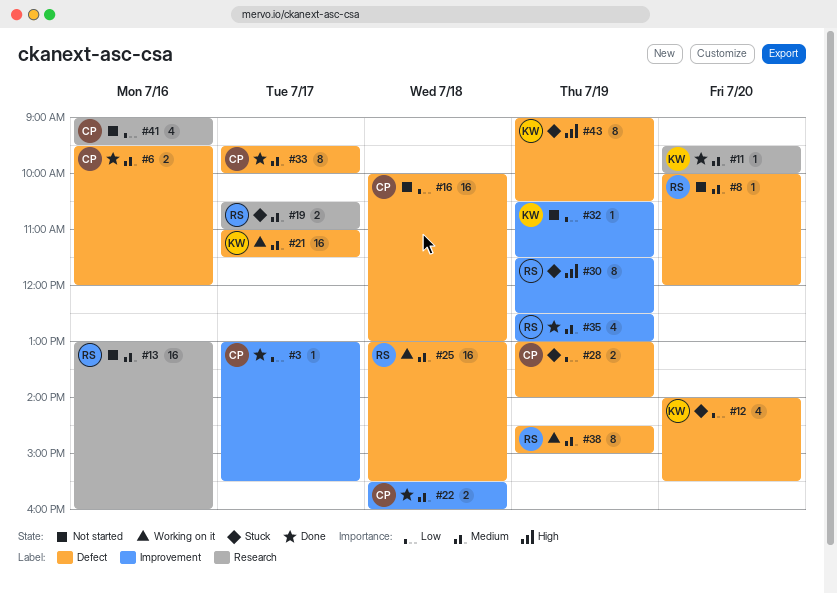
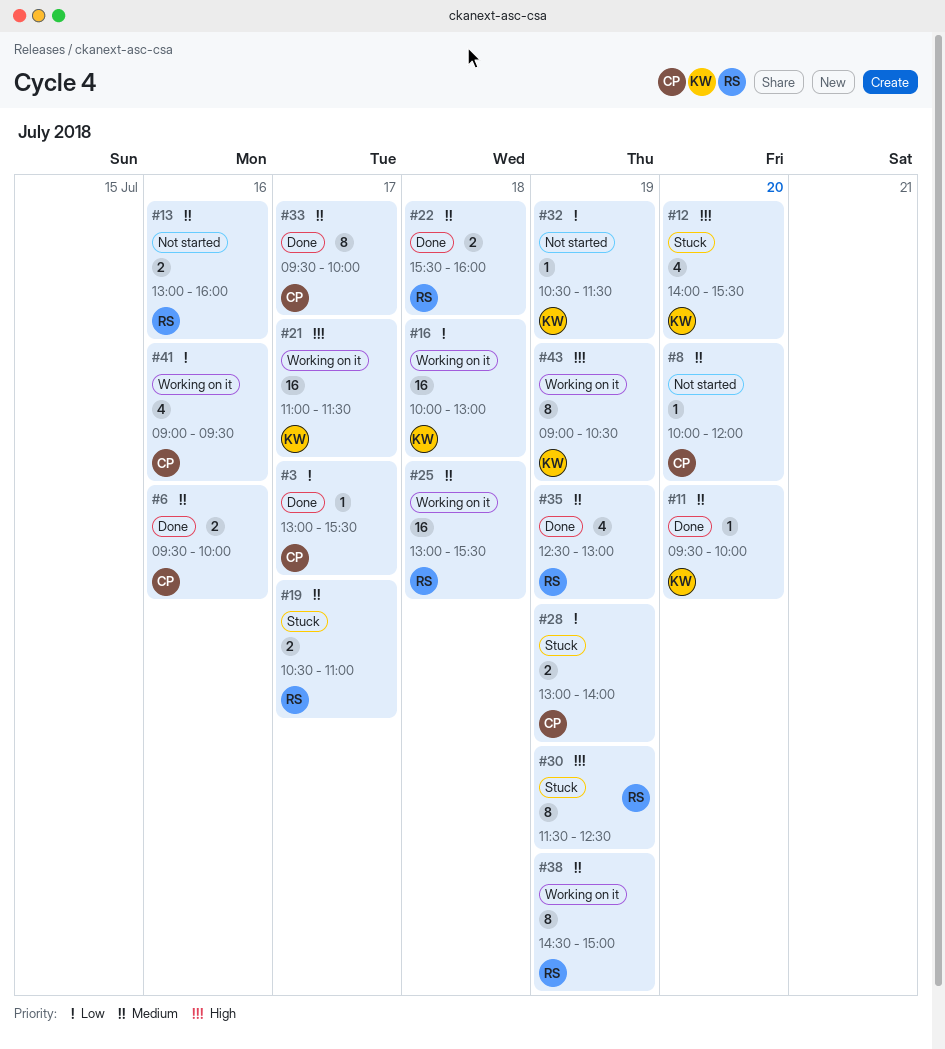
#6, ends: 12:00 -> 10:00
#8, owner: RS -> CP
#12, priority: Low -> High
#13, estimate: 16 -> 2
#16, status: Not started -> Working on it
#16, owner: CP -> KW
#21, priority: Medium -> High
#22, owner: CP -> RS
#41, status: Not started -> Working on it
#43, status: Stuck -> Working on it

